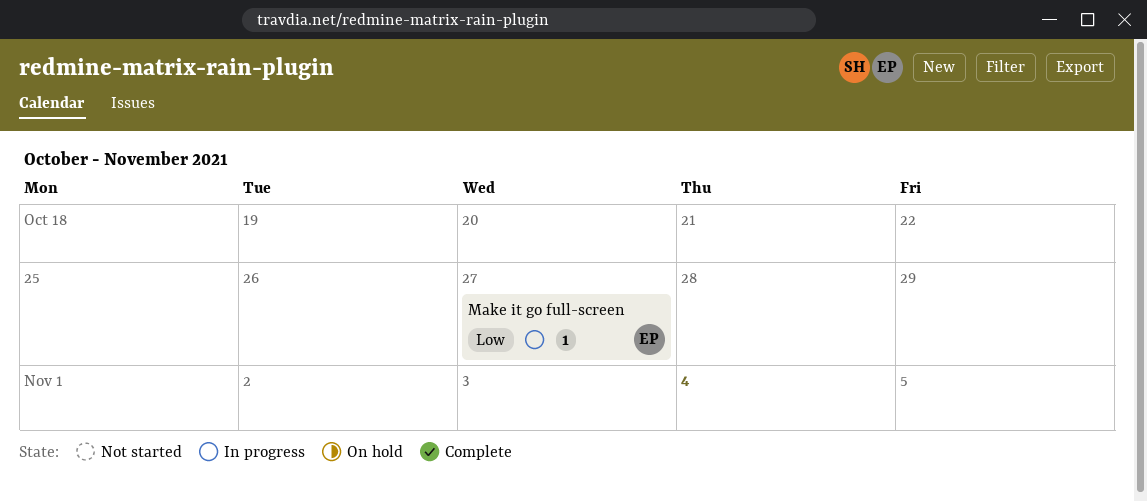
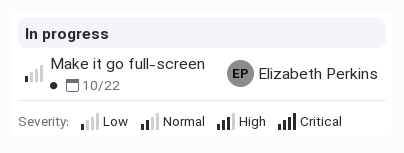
Make it go full-screen, due: Oct 27 -> Oct 22

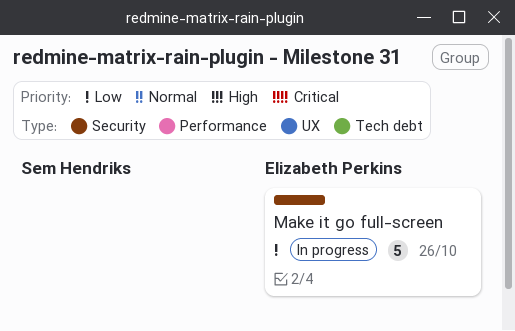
Make it go full-screen, estimate: 1 -> 5
Make it go full-screen, due: Oct 22 -> Oct 26

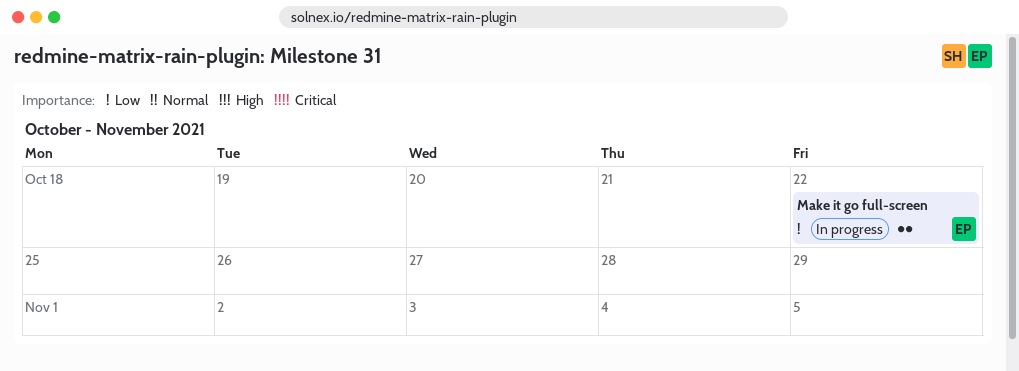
Make it go full-screen, estimate: 5 -> 2
Make it go full-screen, due: Oct 26 -> Oct 22

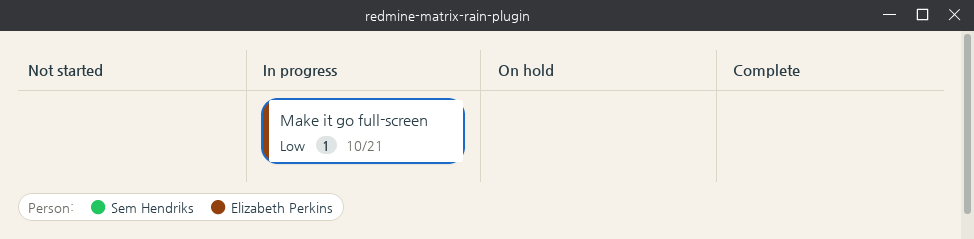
Make it go full-screen, estimate: 2 -> 1
Make it go full-screen, due: Oct 22 -> Oct 21

